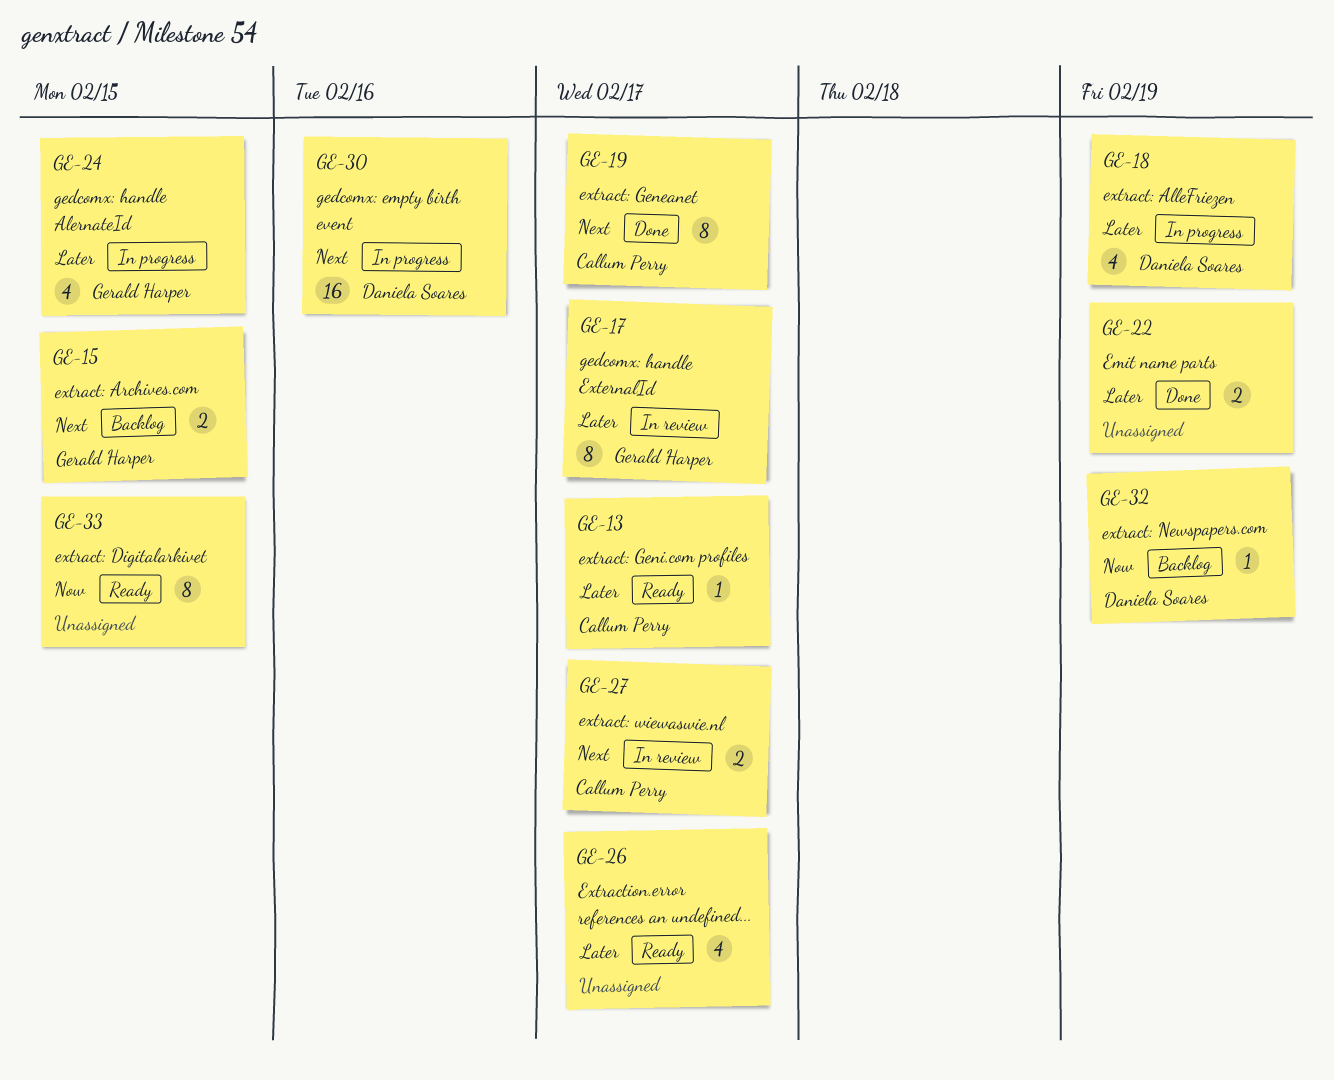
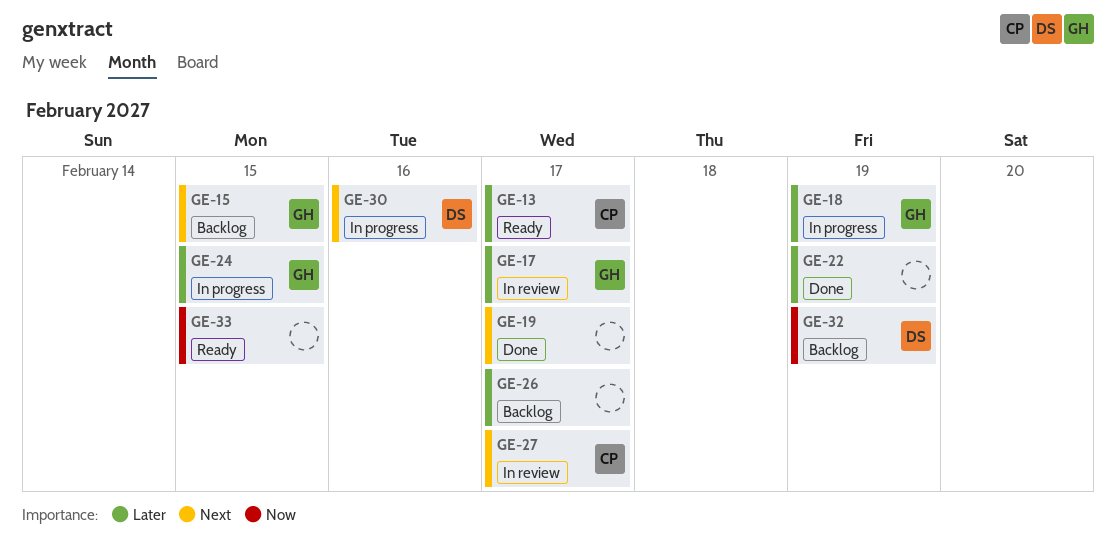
GE-18, owner: Daniela Soares -> Gerald Harper
GE-19, owner: Callum Perry -> none
GE-26, status: Ready -> Backlog

